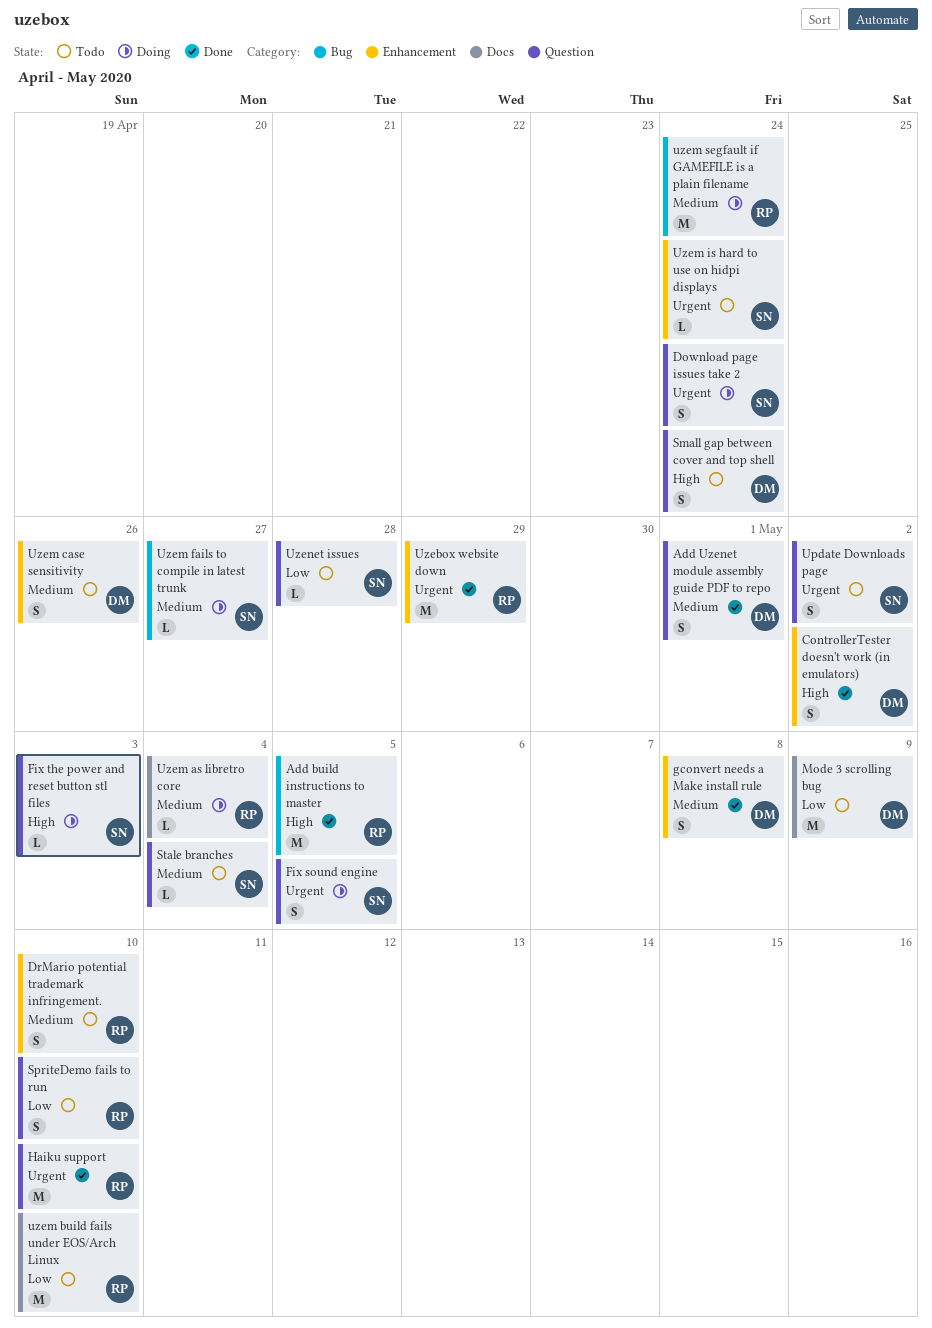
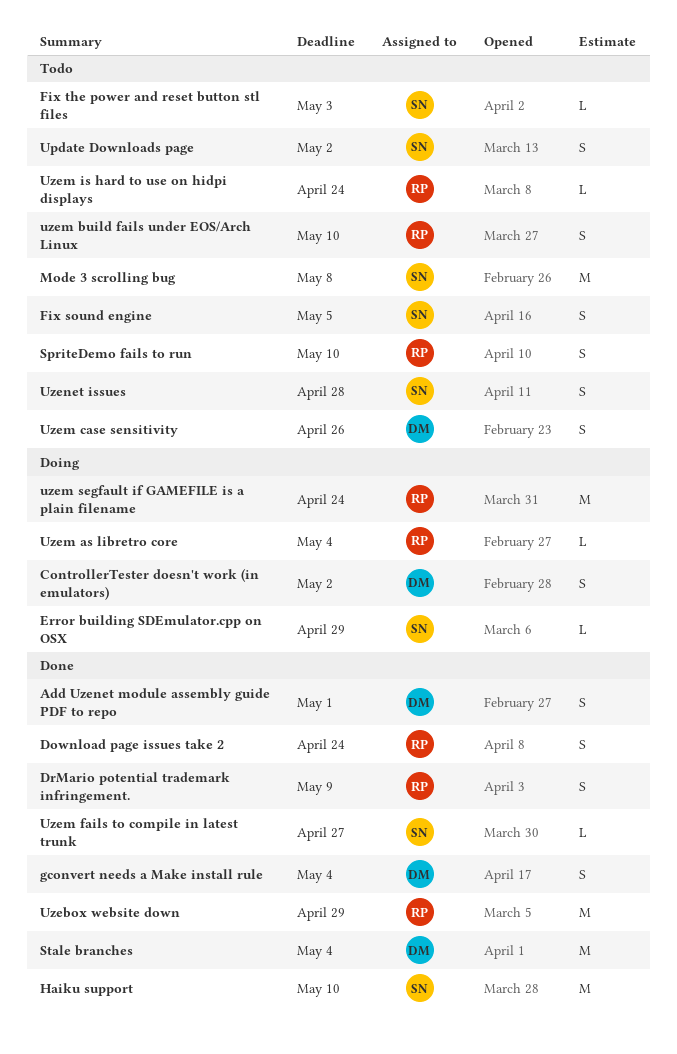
Add build instructions to master: present -> none
ControllerTester doesn't work (in emulators), status: Done -> Doing
Download page issues take 2, status: Doing -> Done
Download page issues take 2, owner: SN -> RP
DrMario potential trademark infringement., status: Todo -> Done
DrMario potential trademark infringement., due: May 10 -> May 9
Error building SDEmulator.cpp on OSX: none -> present
Fix sound engine, status: Doing -> Todo
Fix the power and reset button stl files, status: Doing -> Todo
gconvert needs a Make install rule, due: May 8 -> May 4
Haiku support, owner: RP -> SN
Mode 3 scrolling bug, owner: DM -> SN
Mode 3 scrolling bug, due: May 9 -> May 8
Small gap between cover and top shell: present -> none
Stale branches, status: Todo -> Done
Stale branches, owner: SN -> DM
Stale branches, estimate: L -> M
uzem build fails under EOS/Arch Linux, estimate: M -> S
Uzem fails to compile in latest trunk, status: Doing -> Done
Uzem is hard to use on hidpi displays, owner: SN -> RP
Uzenet issues, estimate: L -> S

